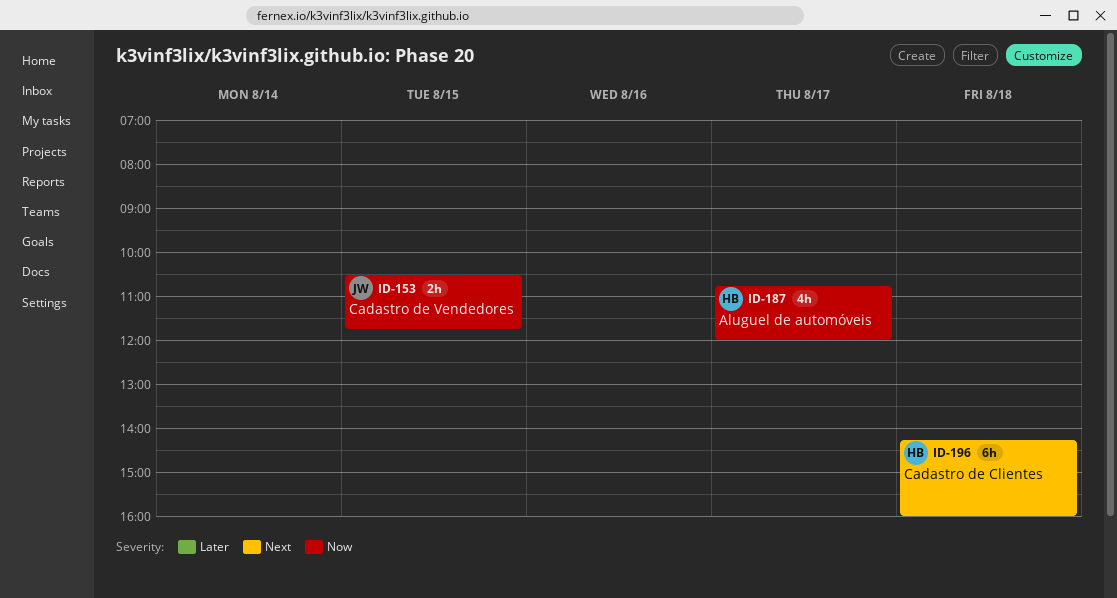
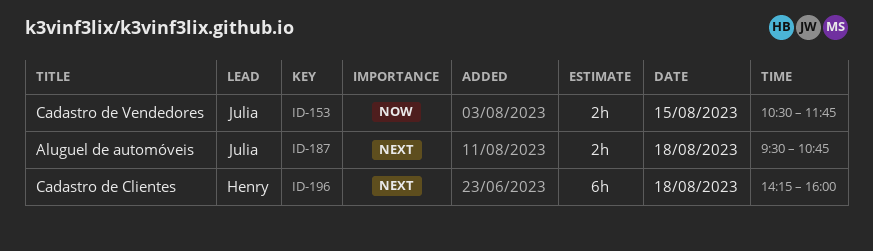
ID-187, owner: Henry -> Julia
ID-187, priority: Now -> Next
ID-187, estimate: 4h -> 2h
ID-187, day: Aug 17 -> Aug 18
ID-187, begins: 10:45 -> 09:30
ID-187, ends: 12:00 -> 10:45

